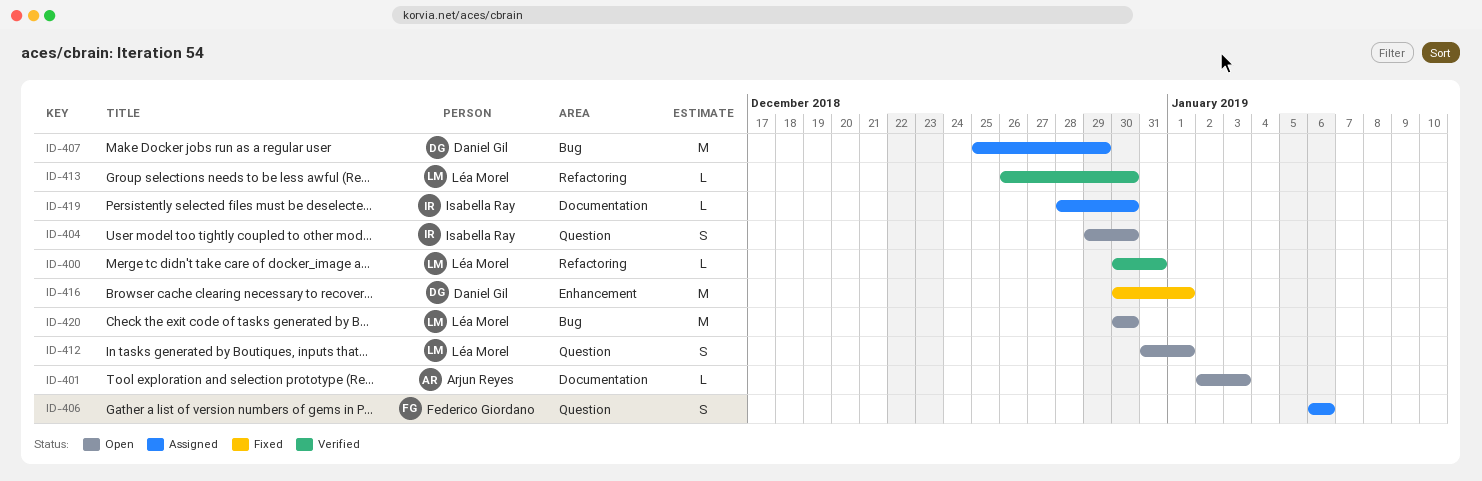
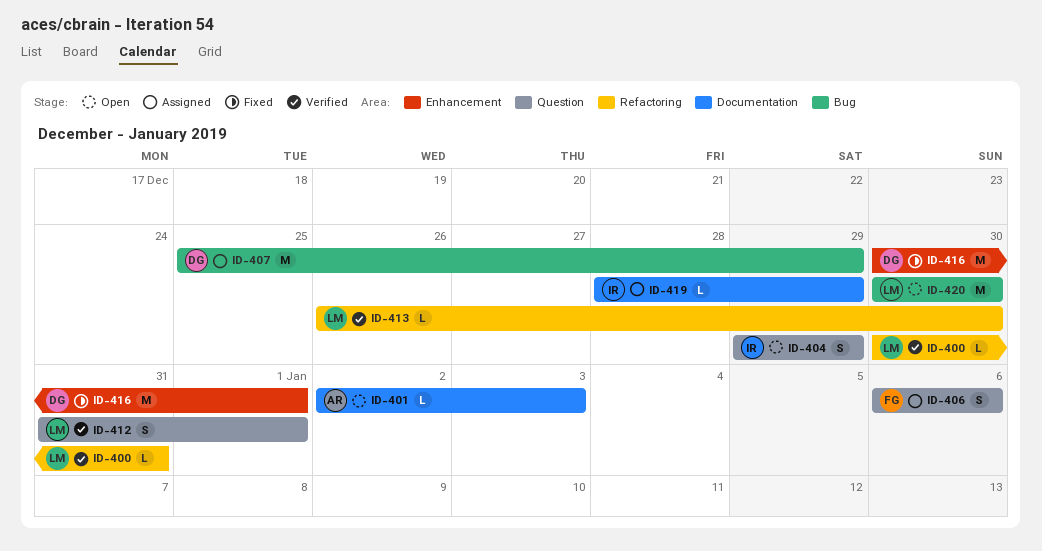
ID-404, due: Dec 30 -> Dec 29
ID-412, status: Open -> Verified
ID-419, due: Dec 30 -> Dec 29

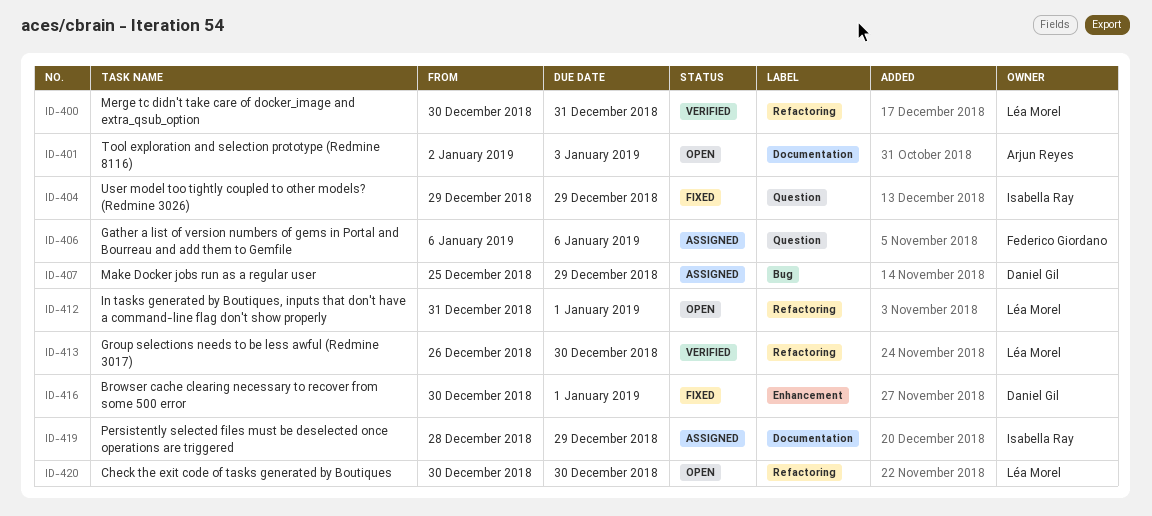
ID-404, status: Open -> Fixed
ID-412, status: Verified -> Open
ID-412, label: Question -> Refactoring
ID-420, label: Bug -> Refactoring

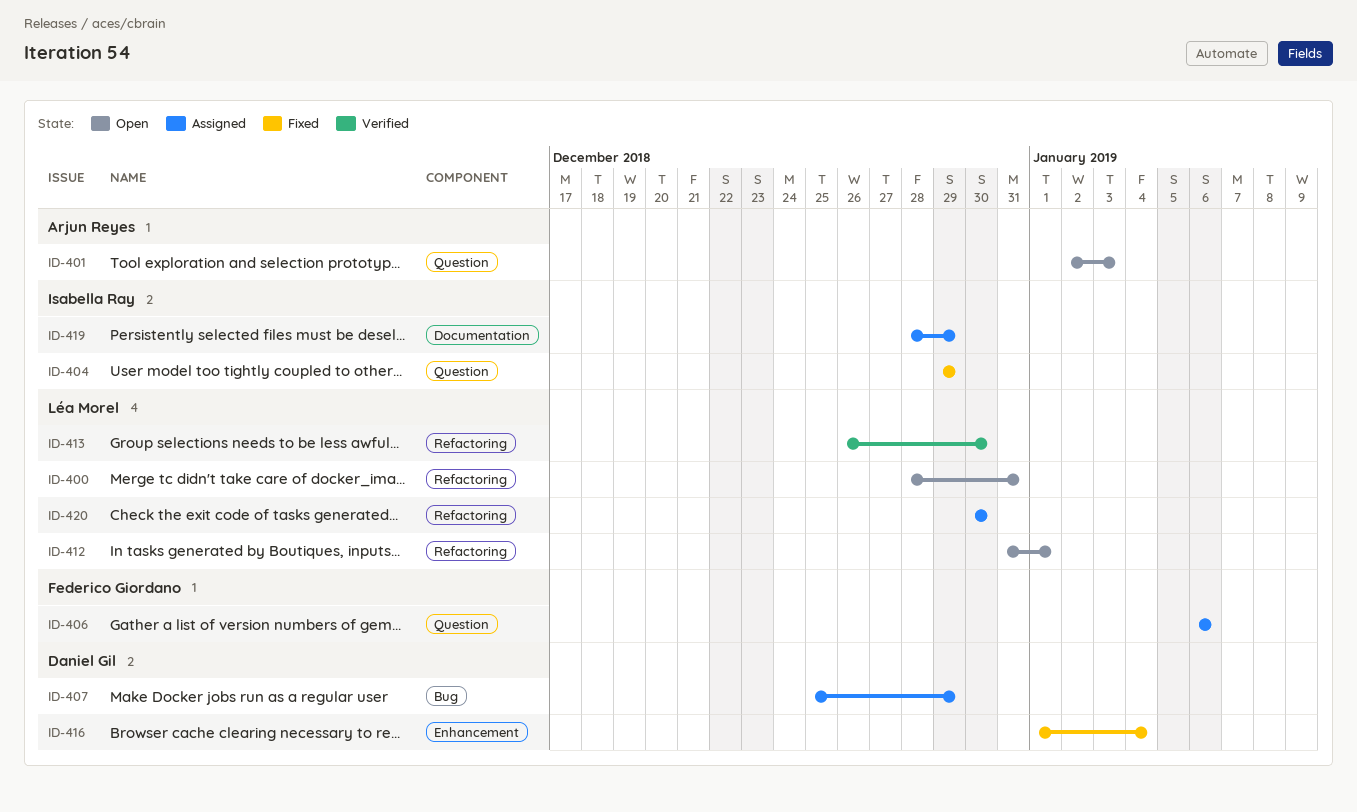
ID-400, status: Verified -> Open
ID-400, start: Dec 30 -> Dec 28
ID-401, label: Documentation -> Question
ID-416, start: Dec 30 -> Jan 1
ID-416, due: Jan 1 -> Jan 4
ID-420, status: Open -> Assigned

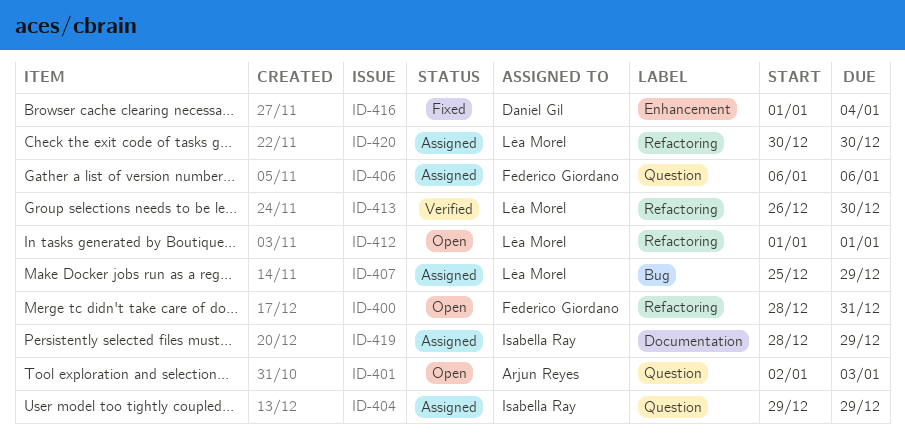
ID-400, owner: Léa Morel -> Federico Giordano
ID-404, status: Fixed -> Assigned
ID-407, owner: Daniel Gil -> Léa Morel
ID-412, start: Dec 31 -> Jan 1

